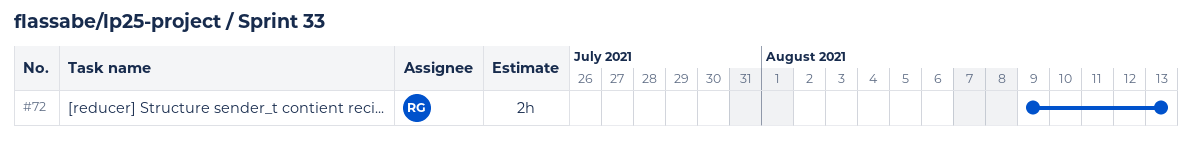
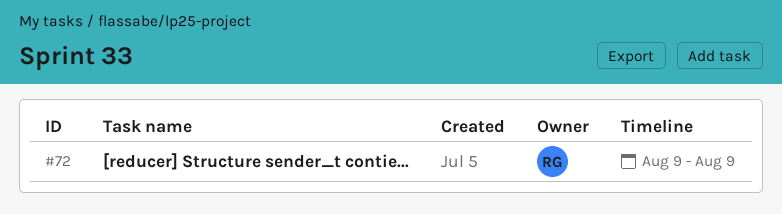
#72, due: Aug 13 -> Aug 9

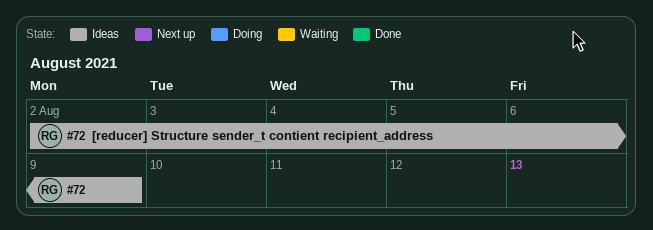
#72, start: Aug 9 -> Aug 2

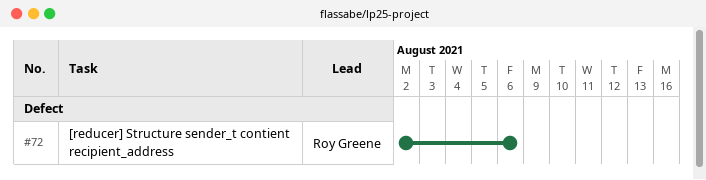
#72, due: Aug 9 -> Aug 6

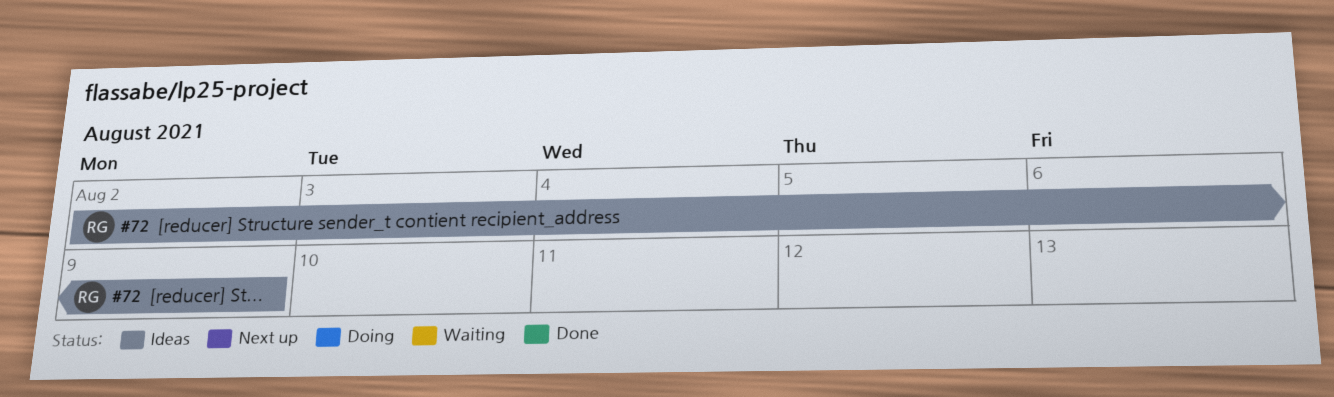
#72, due: Aug 6 -> Aug 9

